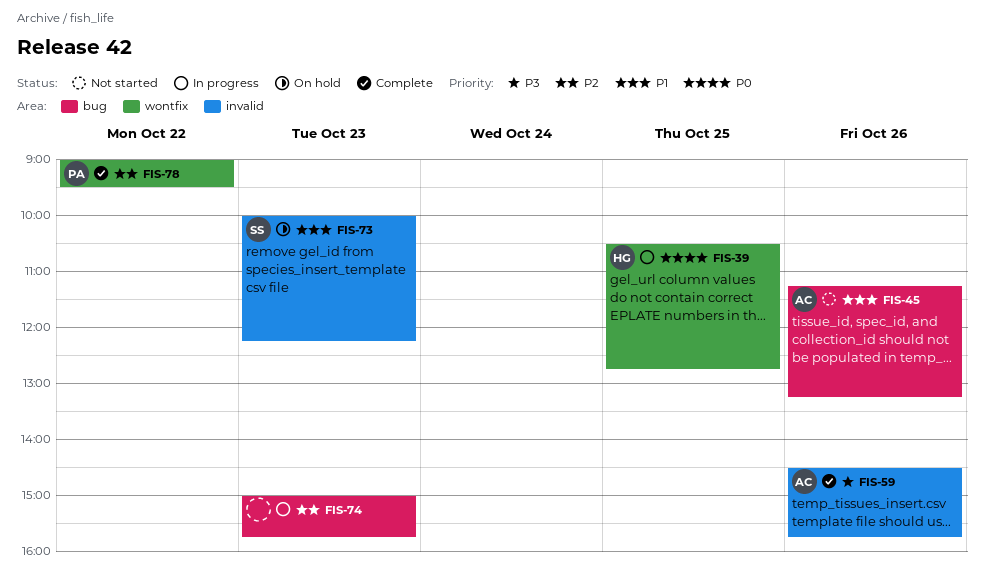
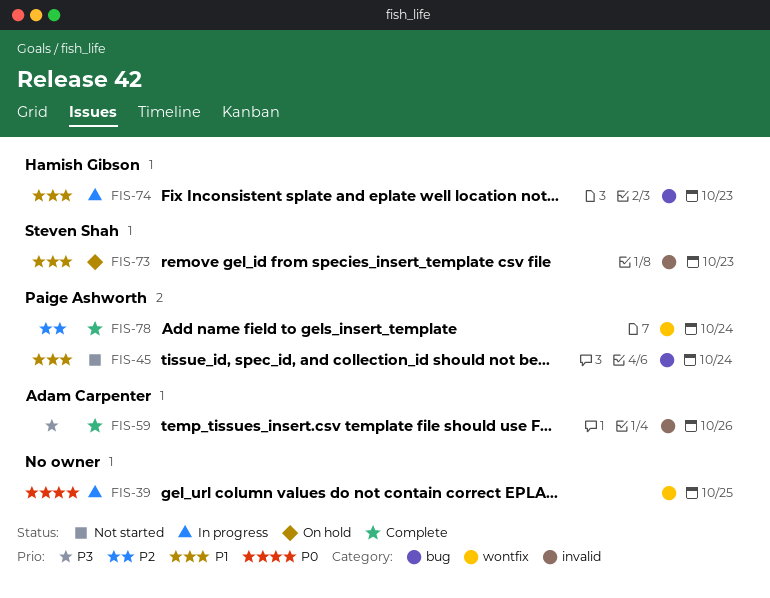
FIS-39, owner: Hamish Gibson -> none
FIS-45, owner: Adam Carpenter -> Paige Ashworth
FIS-45, day: Oct 26 -> Oct 24
FIS-74, owner: none -> Hamish Gibson
FIS-74, priority: P2 -> P1
FIS-78, day: Oct 22 -> Oct 24

